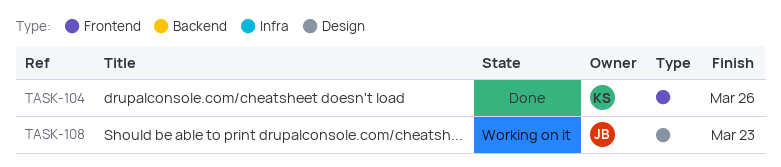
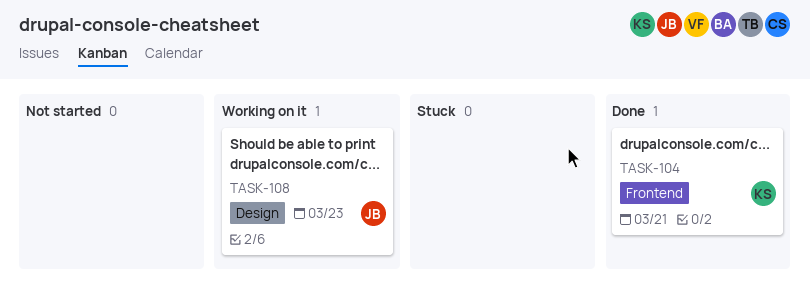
TASK-104, due: Mar 26 -> Mar 21

